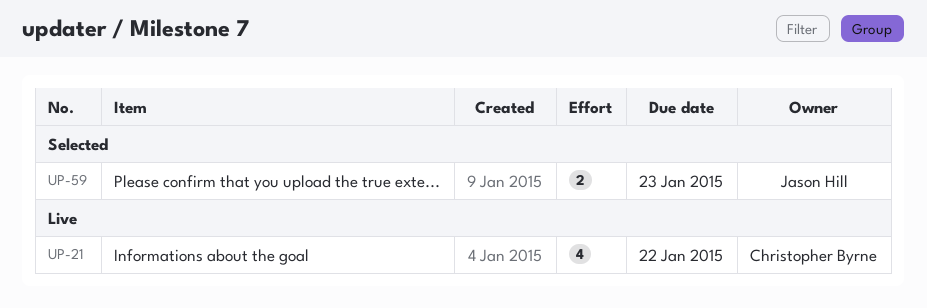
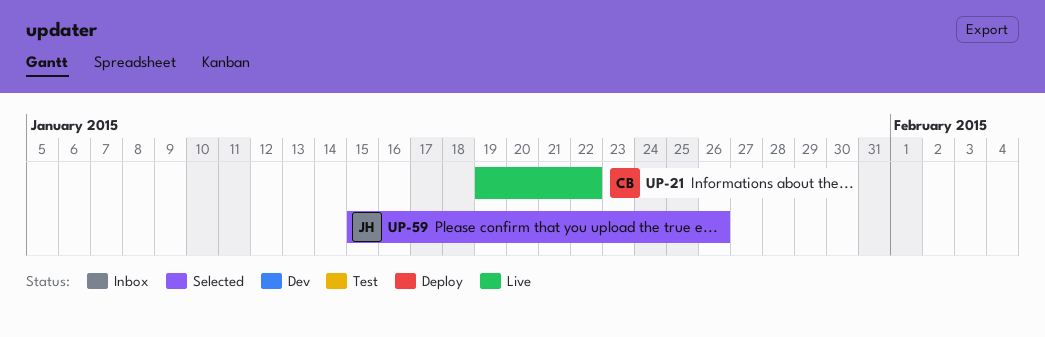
UP-59, due: Jan 23 -> Jan 26

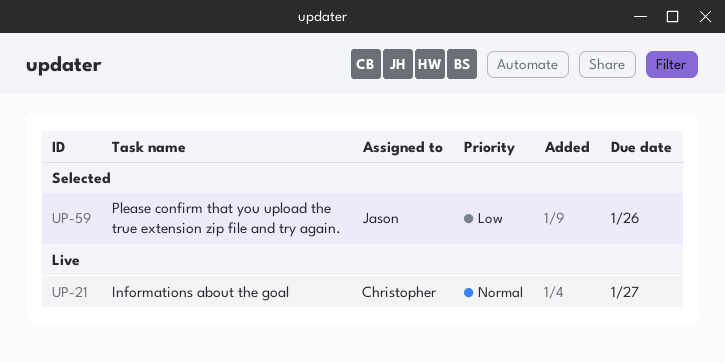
UP-21, due: Jan 22 -> Jan 27

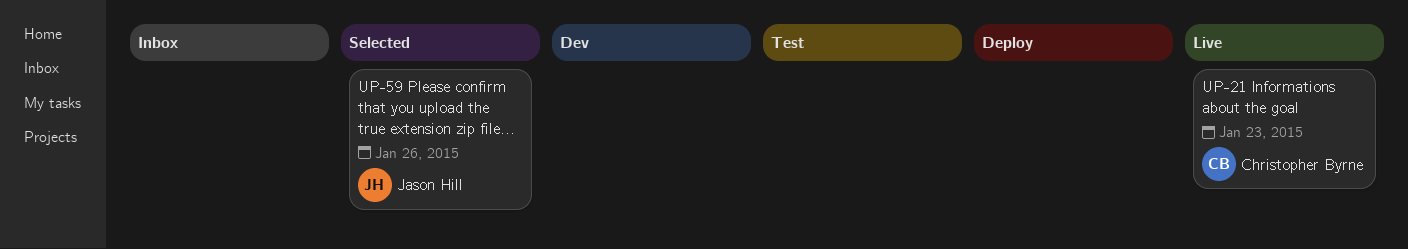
UP-21, due: Jan 27 -> Jan 23

